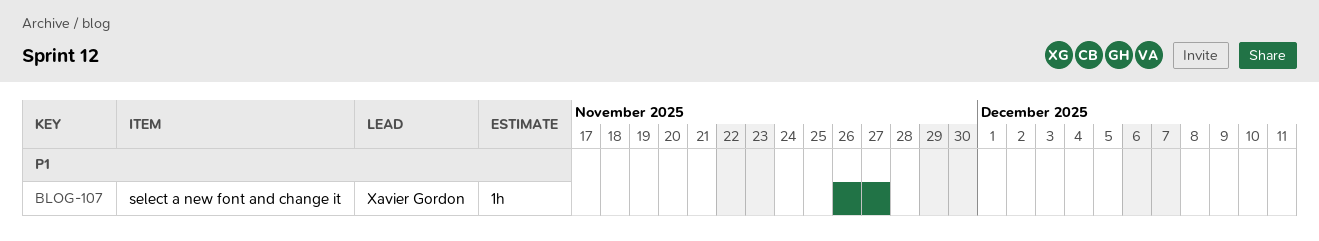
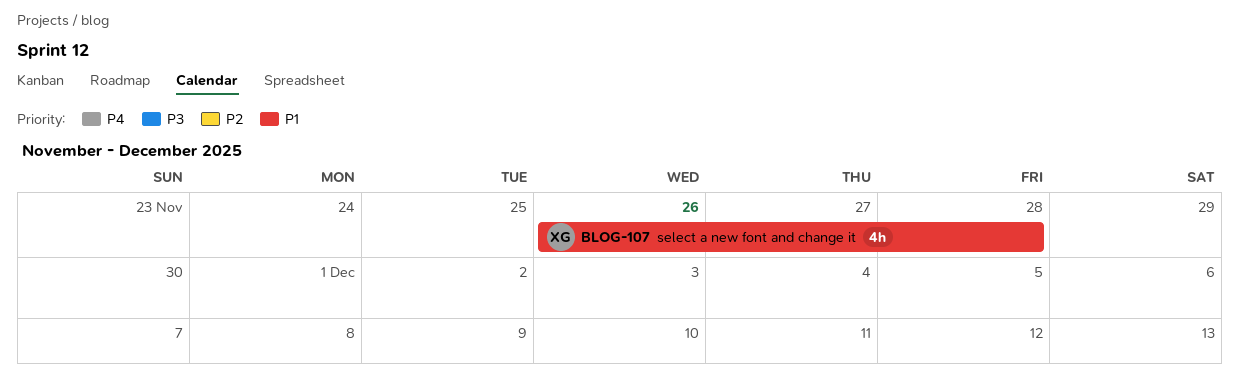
BLOG-107, estimate: 1h -> 4h
BLOG-107, due: Nov 27 -> Nov 28

